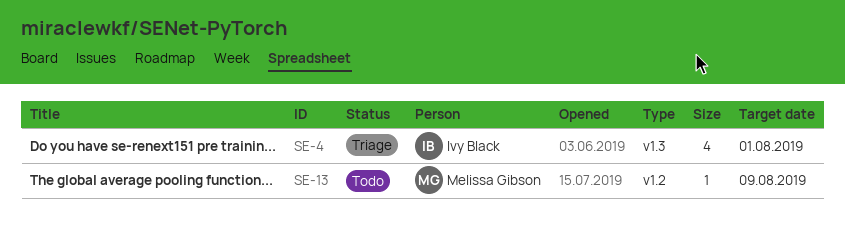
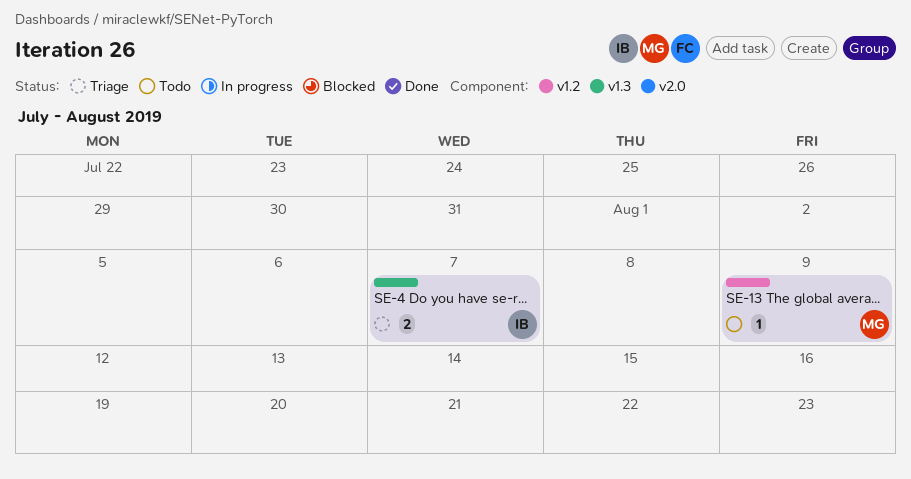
SE-4, estimate: 4 -> 2
SE-4, due: Aug 1 -> Aug 7

